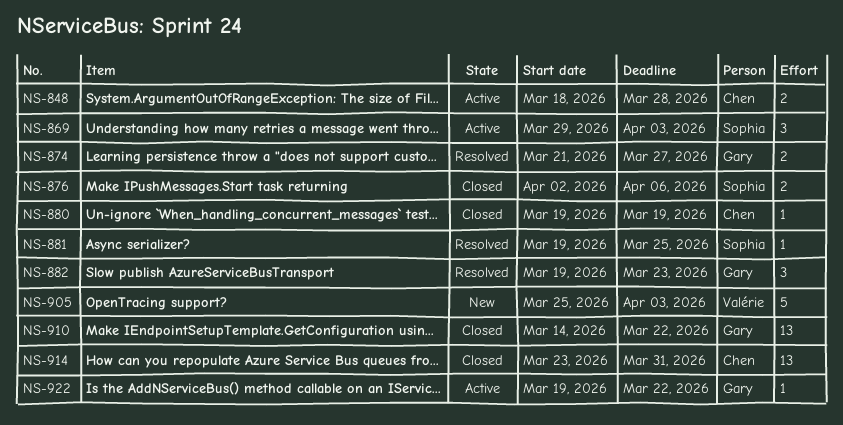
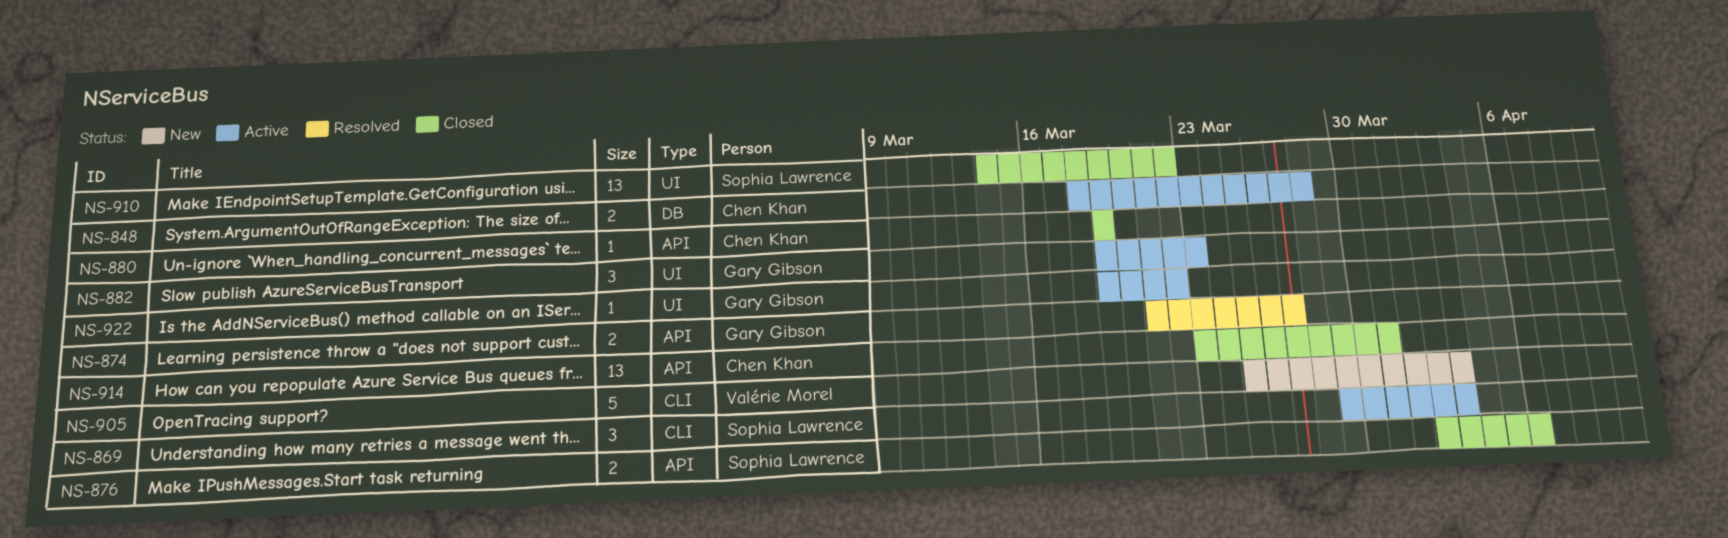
NS-881: present -> none
NS-882, status: Resolved -> Active
NS-910, owner: Gary Gibson -> Sophia Lawrence

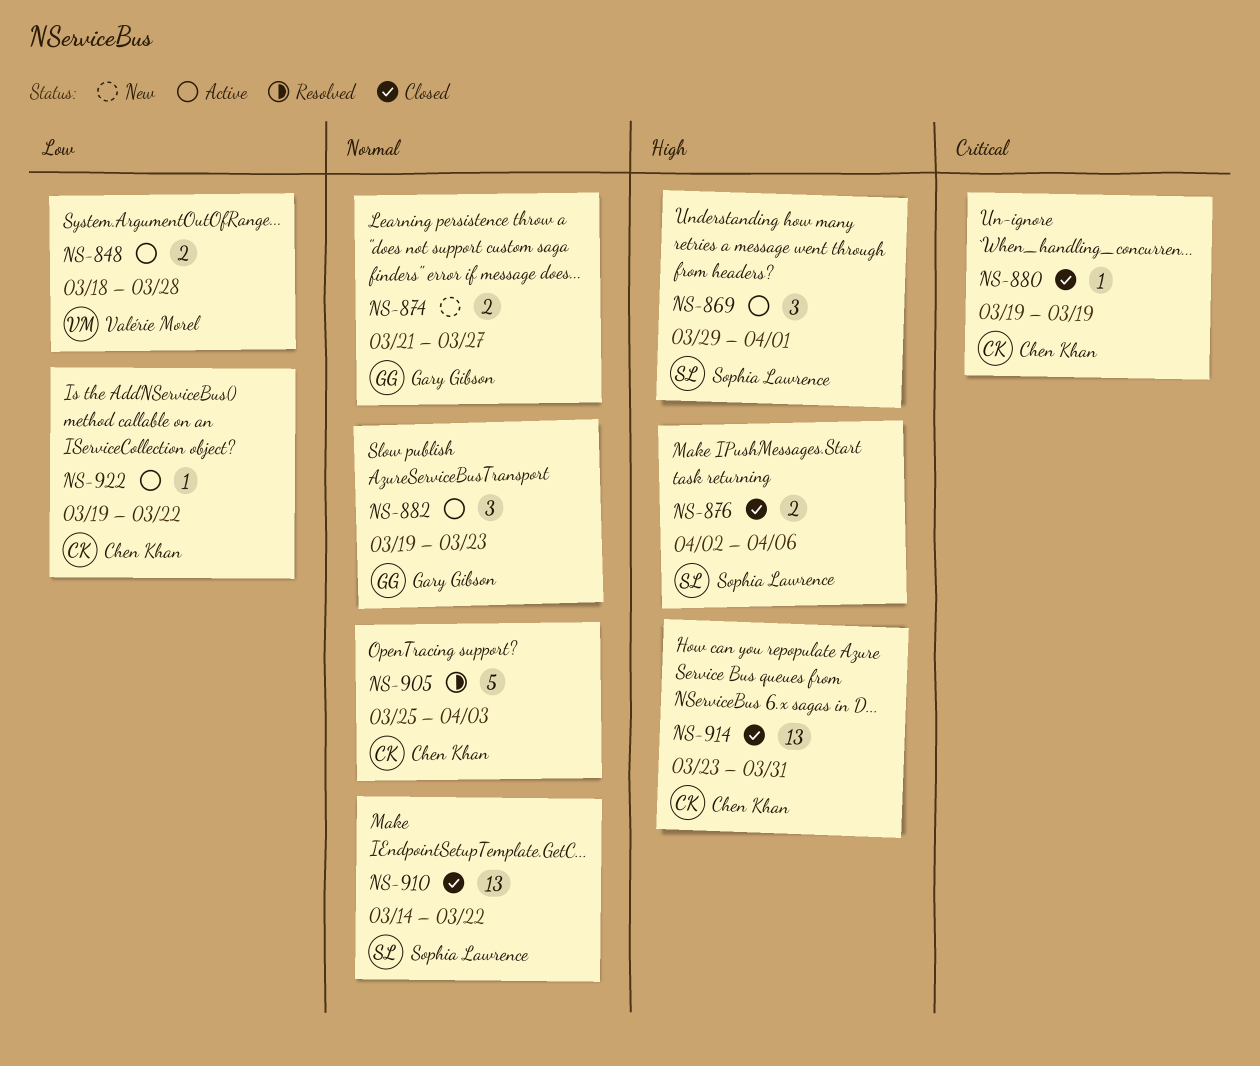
NS-848, owner: Chen Khan -> Valérie Morel
NS-869, due: Apr 3 -> Apr 1
NS-874, status: Resolved -> New
NS-905, status: New -> Resolved
NS-905, owner: Valérie Morel -> Chen Khan
NS-922, owner: Gary Gibson -> Chen Khan

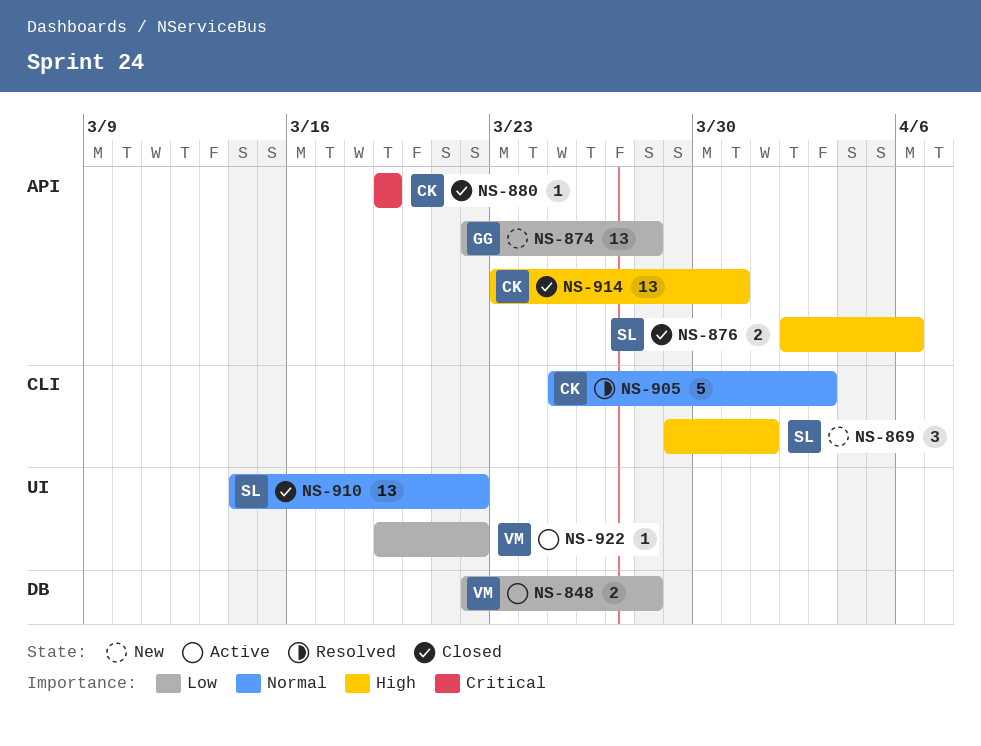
NS-848, start: Mar 18 -> Mar 22
NS-869, status: Active -> New
NS-874, priority: Normal -> Low
NS-874, estimate: 2 -> 13
NS-874, start: Mar 21 -> Mar 22
NS-874, due: Mar 27 -> Mar 28
NS-882: present -> none
NS-922, owner: Chen Khan -> Valérie Morel

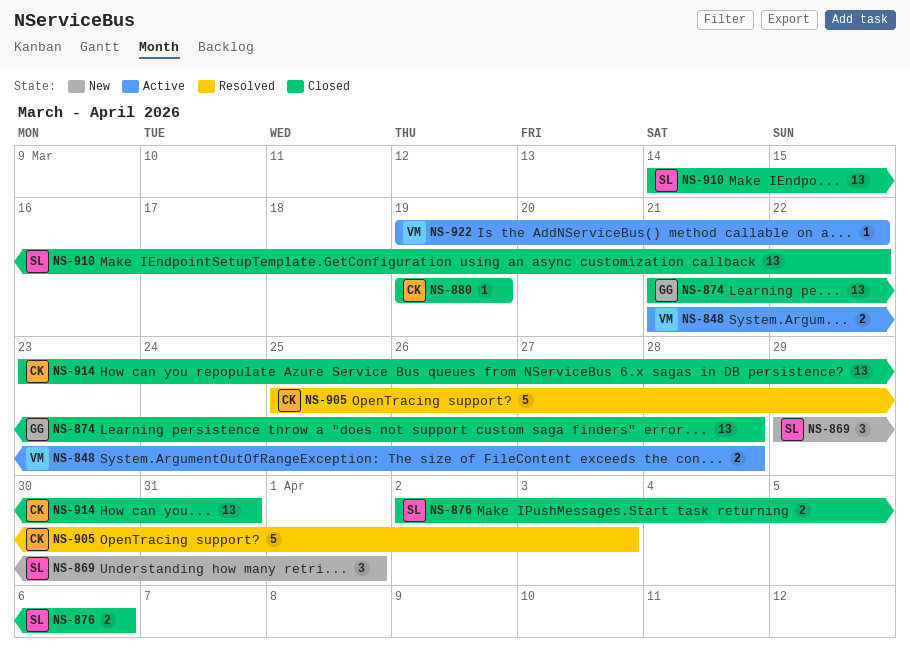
NS-848, start: Mar 22 -> Mar 21
NS-874, status: New -> Closed
NS-874, start: Mar 22 -> Mar 21

